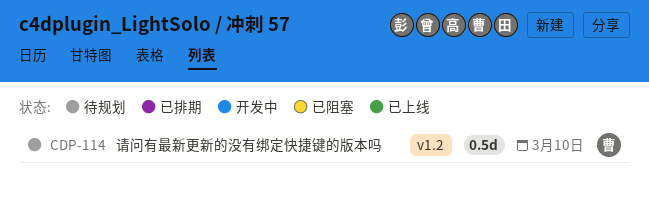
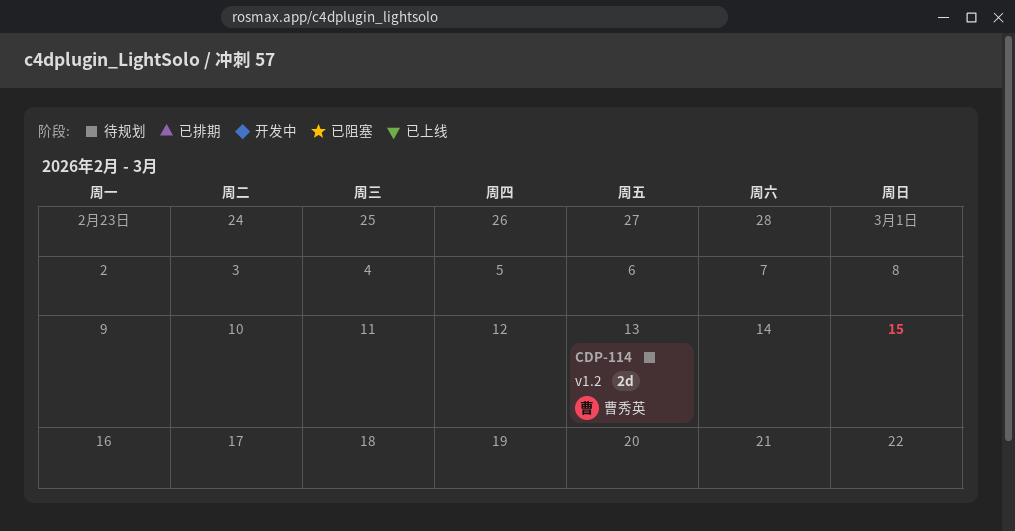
CDP-114, estimate: 0.5d -> 2d
CDP-114, due: Mar 10 -> Mar 13

